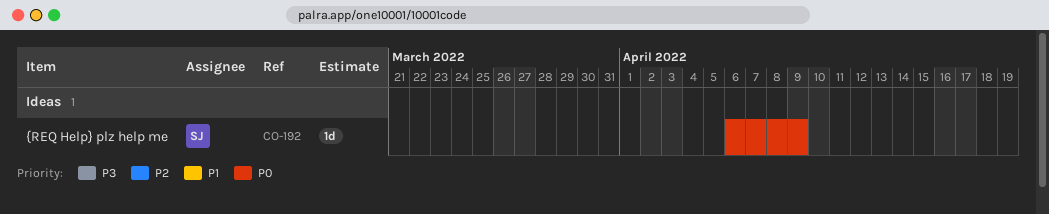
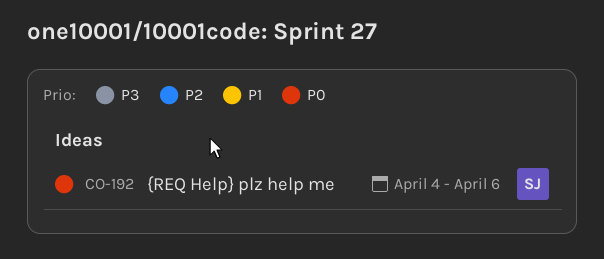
CO-192, start: Apr 6 -> Apr 4
CO-192, due: Apr 9 -> Apr 6

